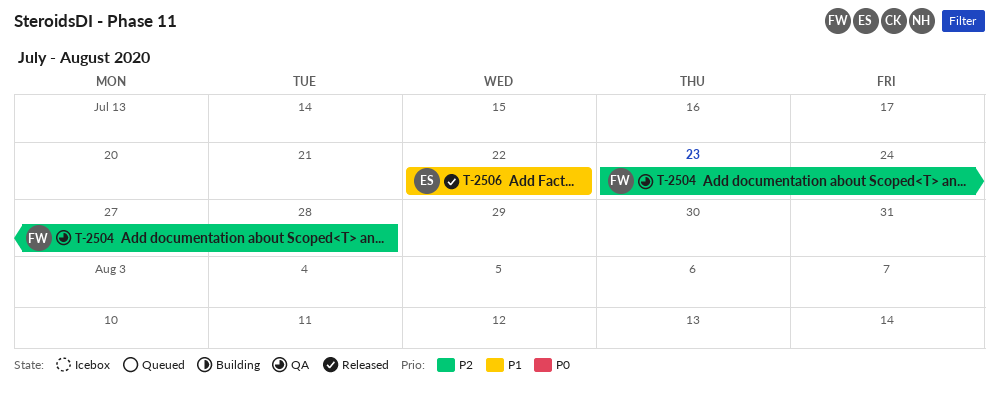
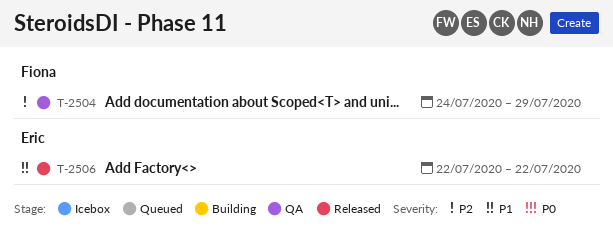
T-2504, start: Jul 23 -> Jul 24
T-2504, due: Jul 28 -> Jul 29

